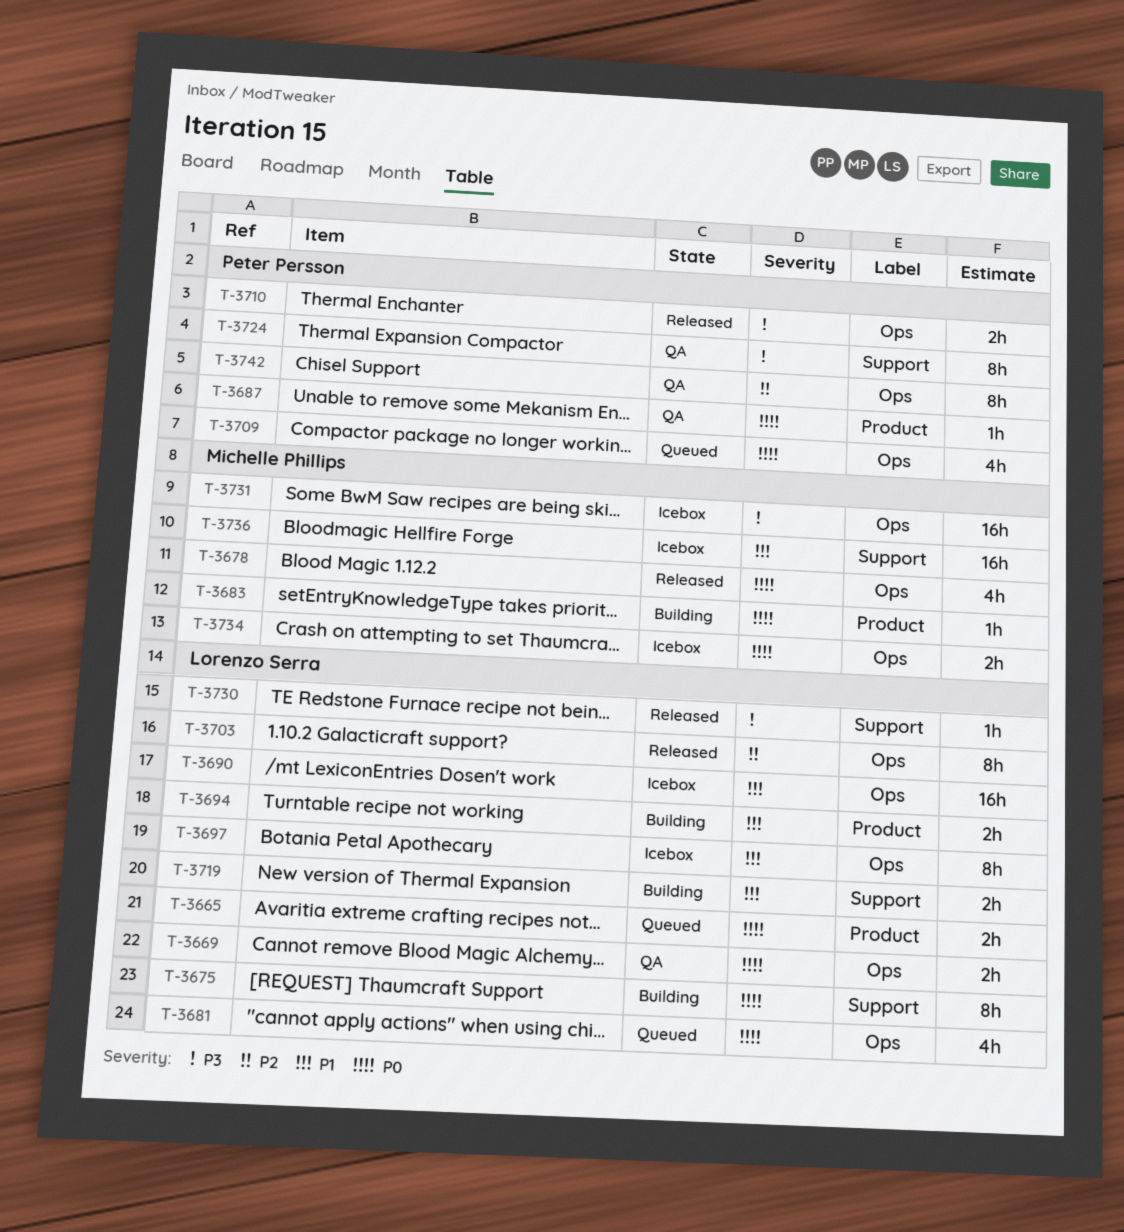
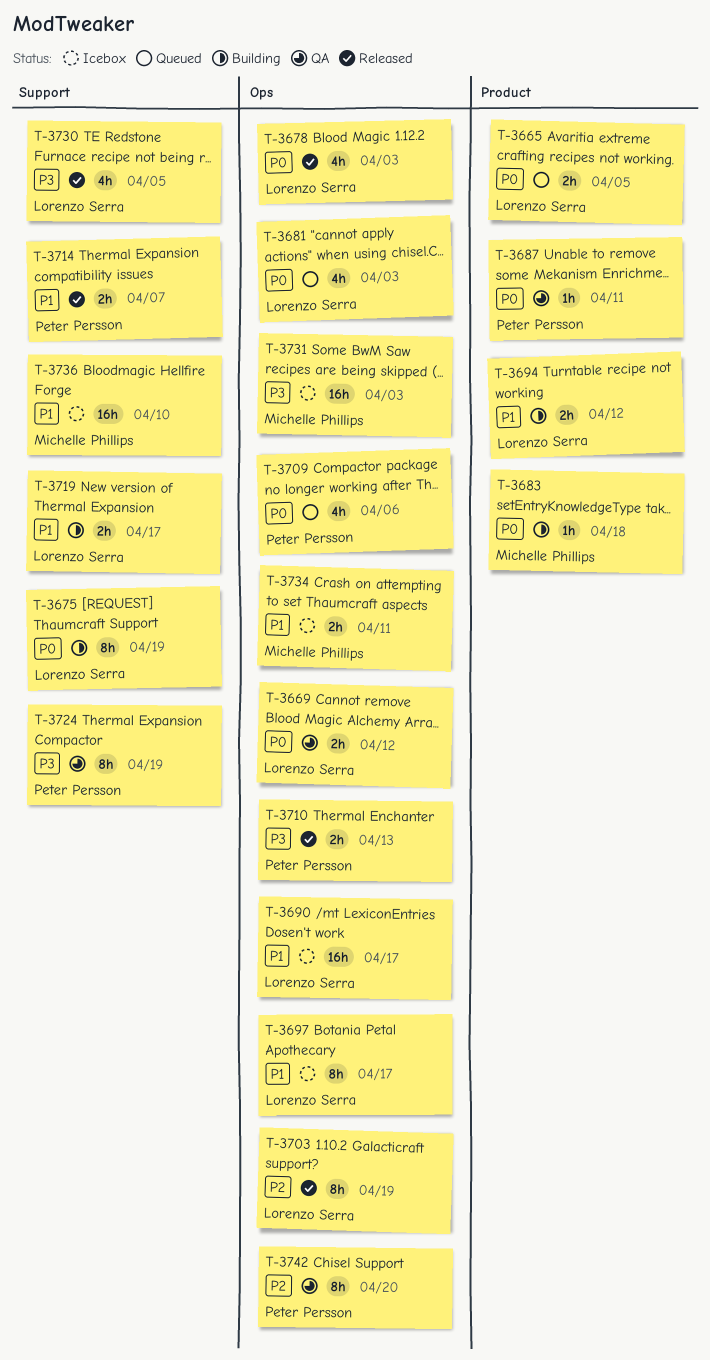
T-3678, owner: Michelle Phillips -> Lorenzo Serra
T-3714: none -> present
T-3730, estimate: 1h -> 4h
T-3734, priority: P0 -> P1

